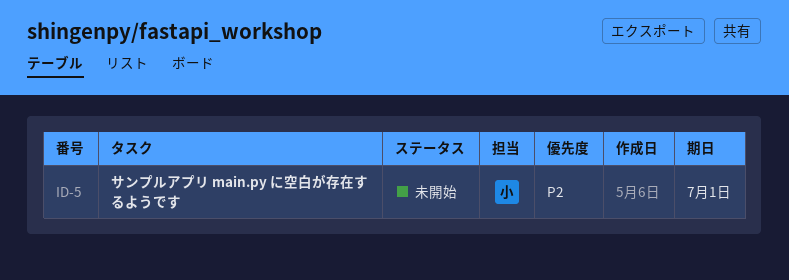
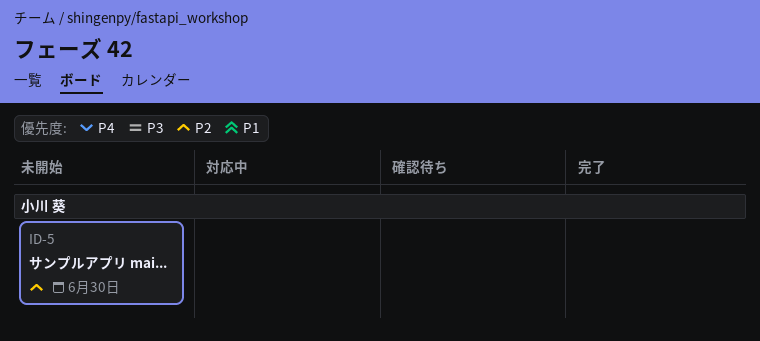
ID-5, due: Jul 1 -> Jun 30

